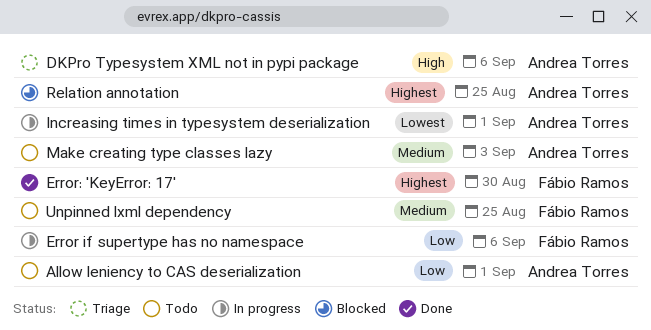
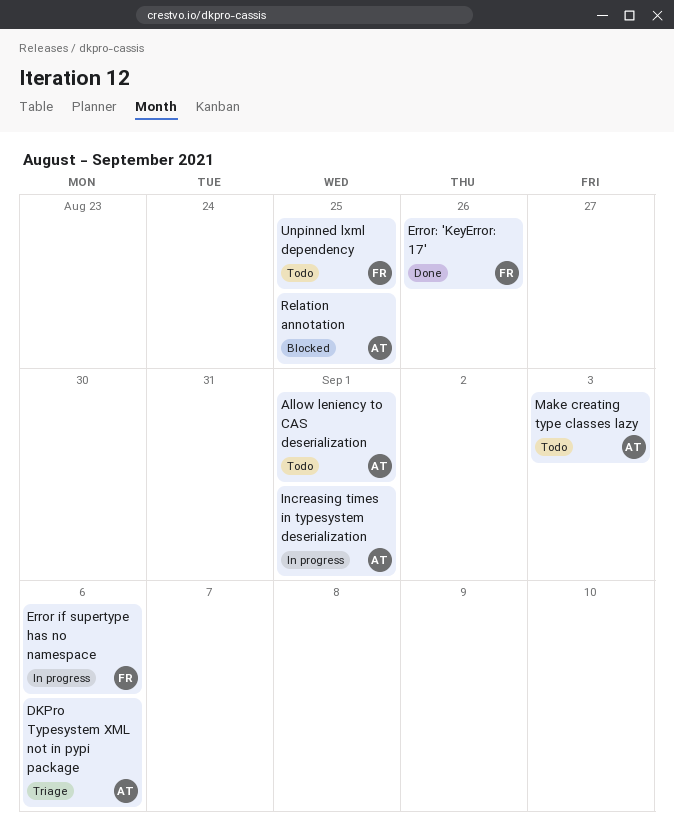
Error: 'KeyError: 17', due: Aug 30 -> Aug 26

